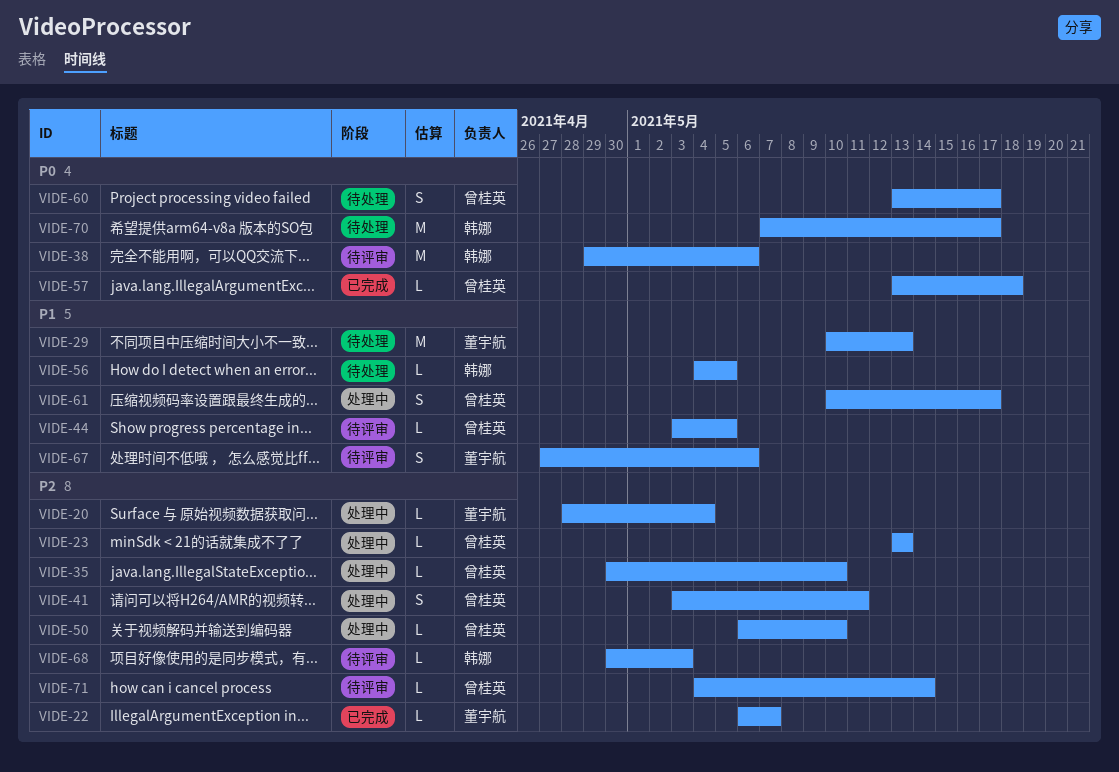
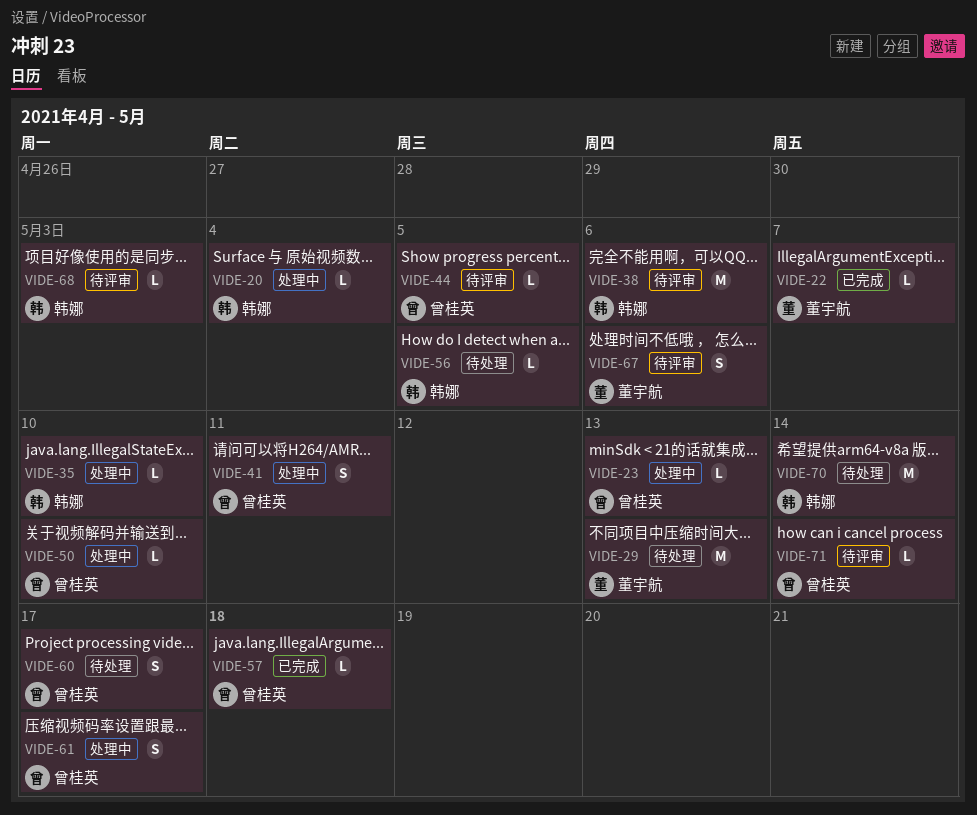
VIDE-20, owner: 董宇航 -> 韩娜
VIDE-35, owner: 曾桂英 -> 韩娜
VIDE-70, due: May 17 -> May 14

